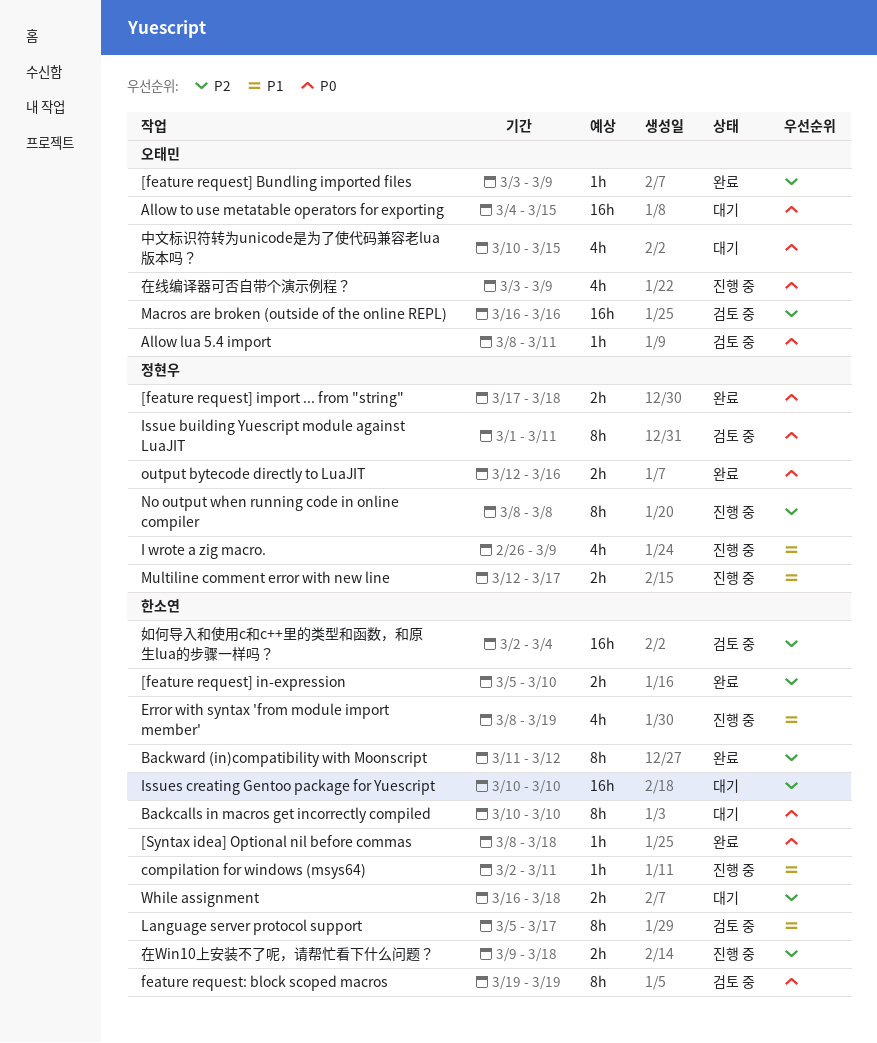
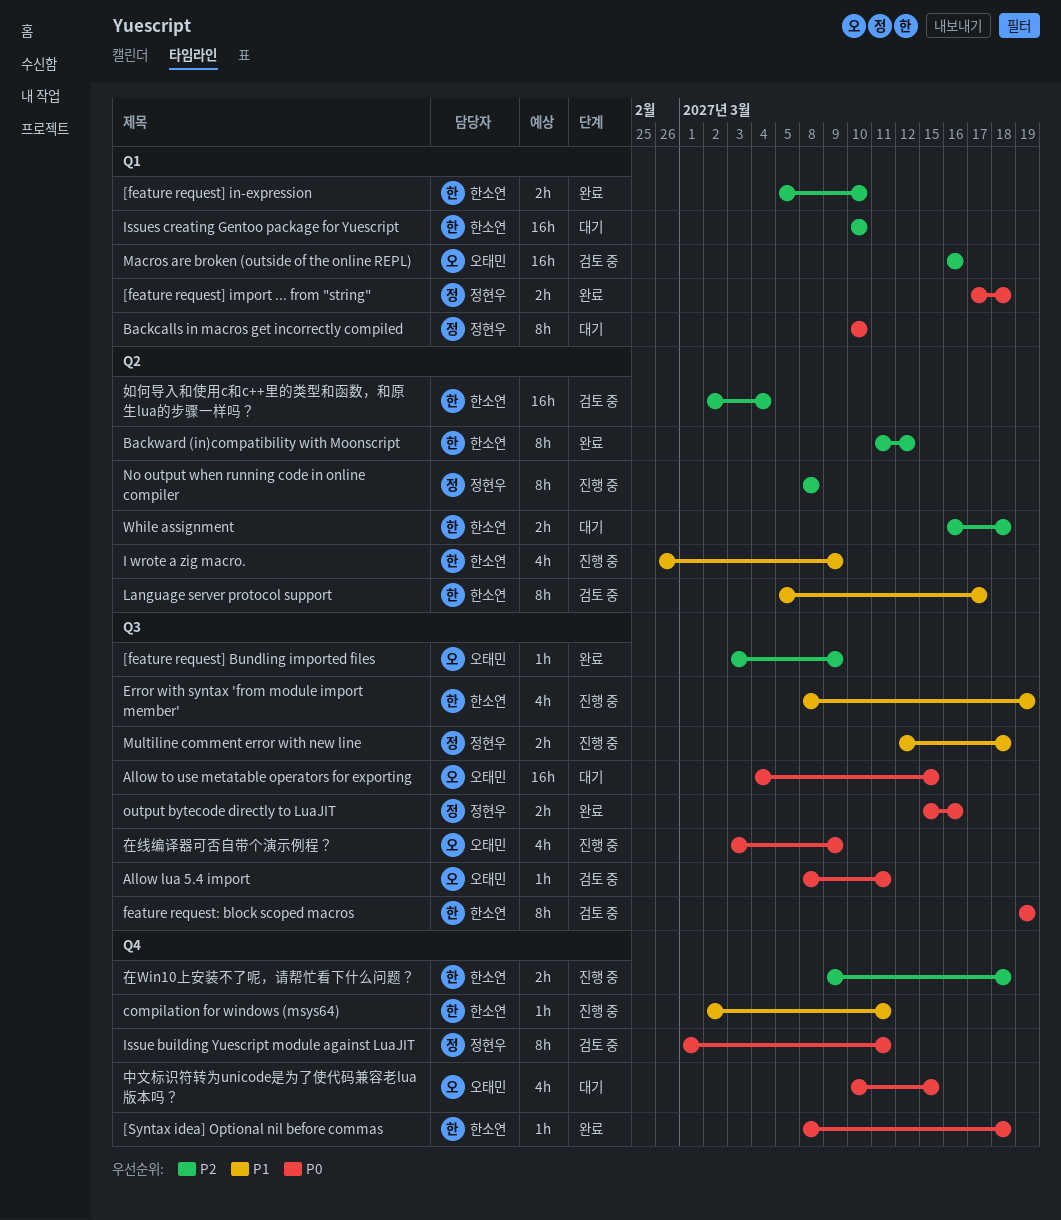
Backcalls in macros get incorrectly compiled, owner: 한소연 -> 정현우
I wrote a zig macro., owner: 정현우 -> 한소연
Multiline comment error with new line, due: Mar 17 -> Mar 18
output bytecode directly to LuaJIT, start: Mar 12 -> Mar 15

